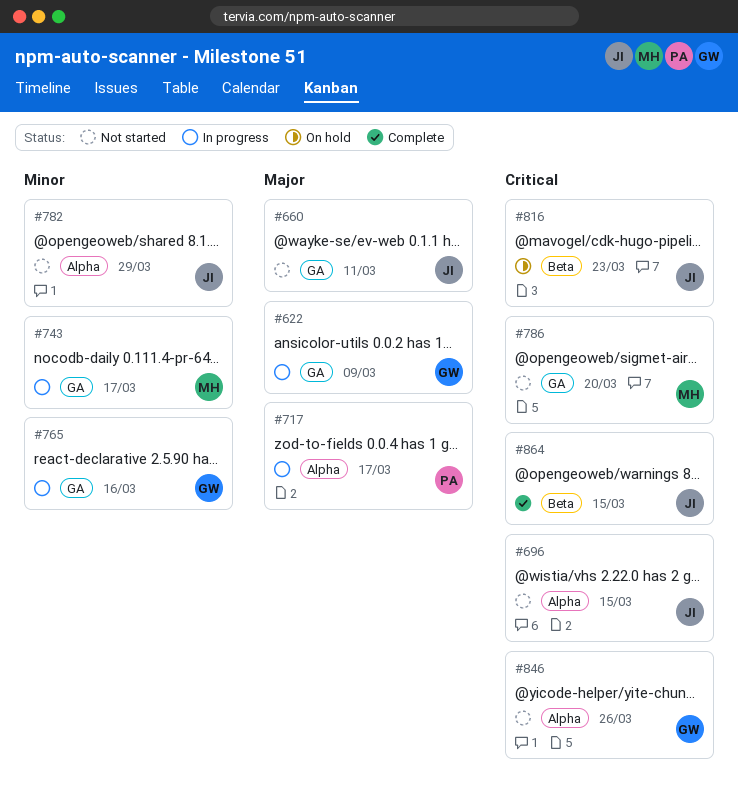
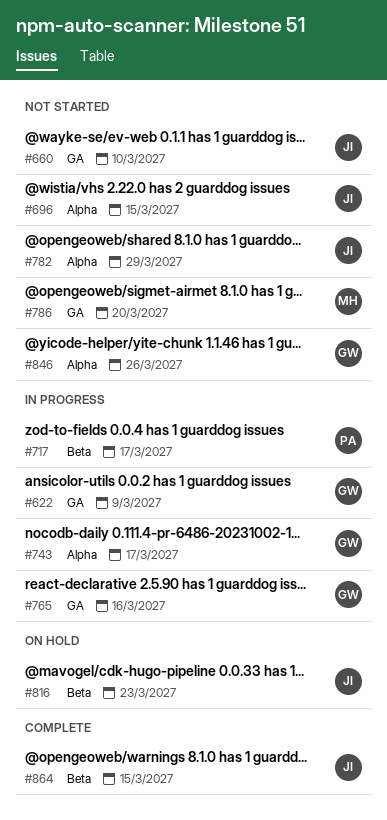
#660, due: Mar 11 -> Mar 10
#717, label: Alpha -> Beta
#743, owner: MH -> GW
#743, label: GA -> Alpha

